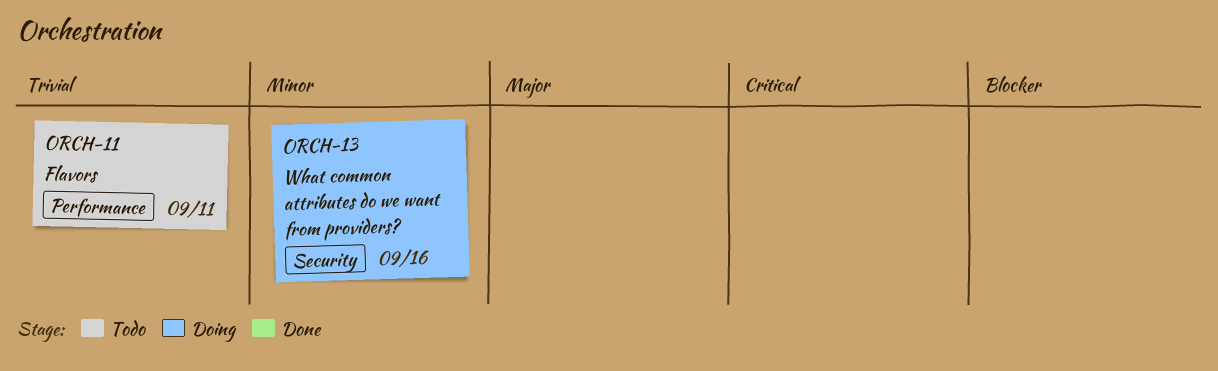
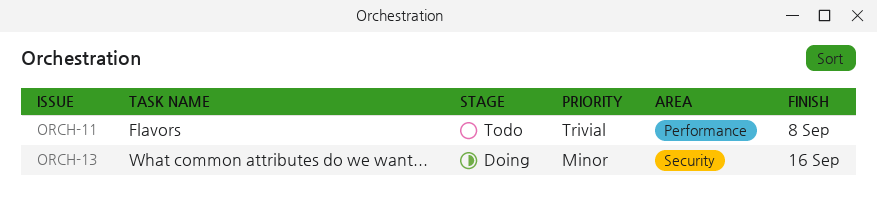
ORCH-11, due: Sep 11 -> Sep 8

